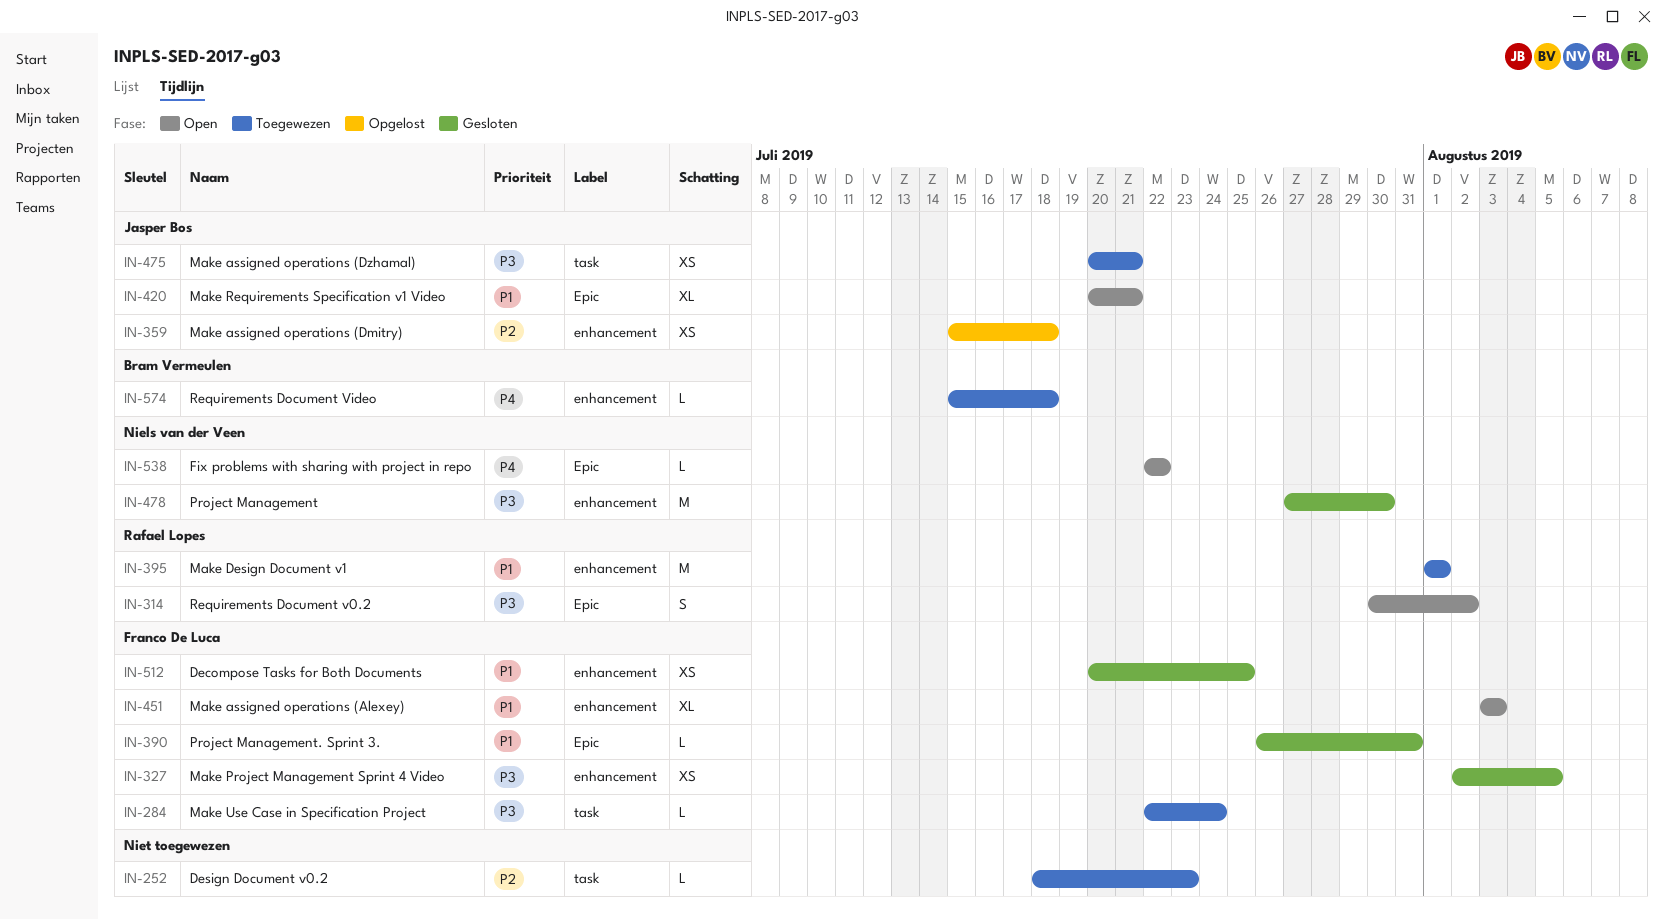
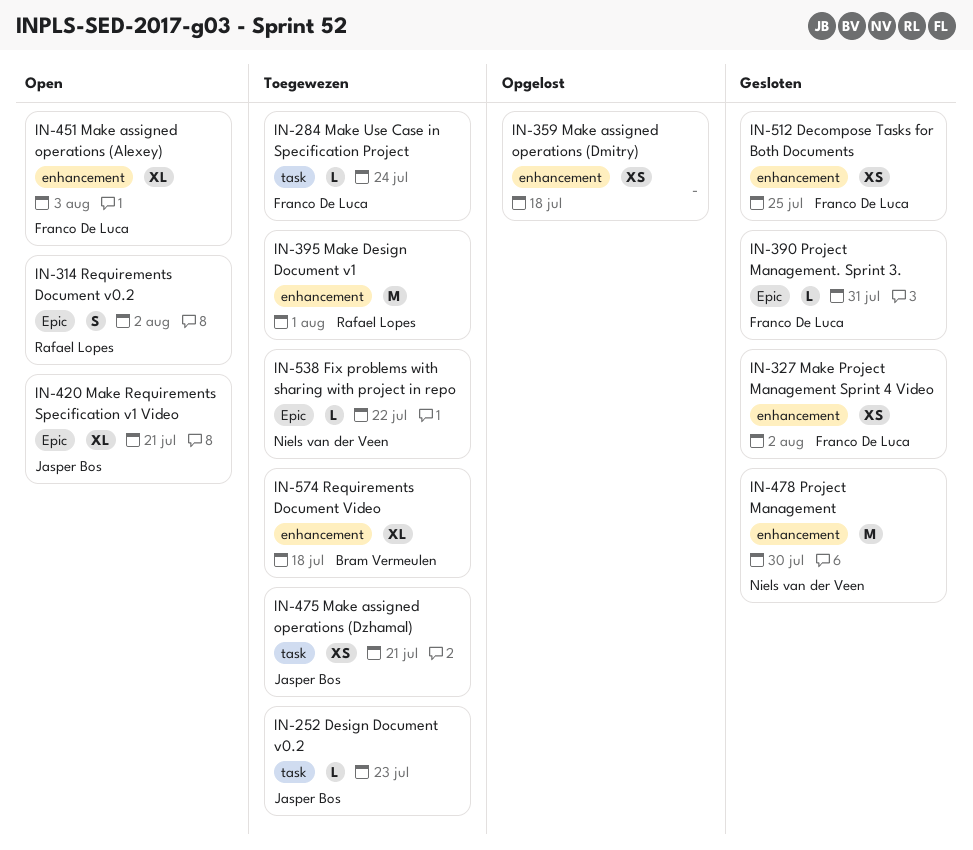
IN-252, owner: none -> Jasper Bos
IN-327, due: Aug 5 -> Aug 2
IN-359, owner: Jasper Bos -> none
IN-538, status: Open -> Toegewezen
IN-574, estimate: L -> XL

